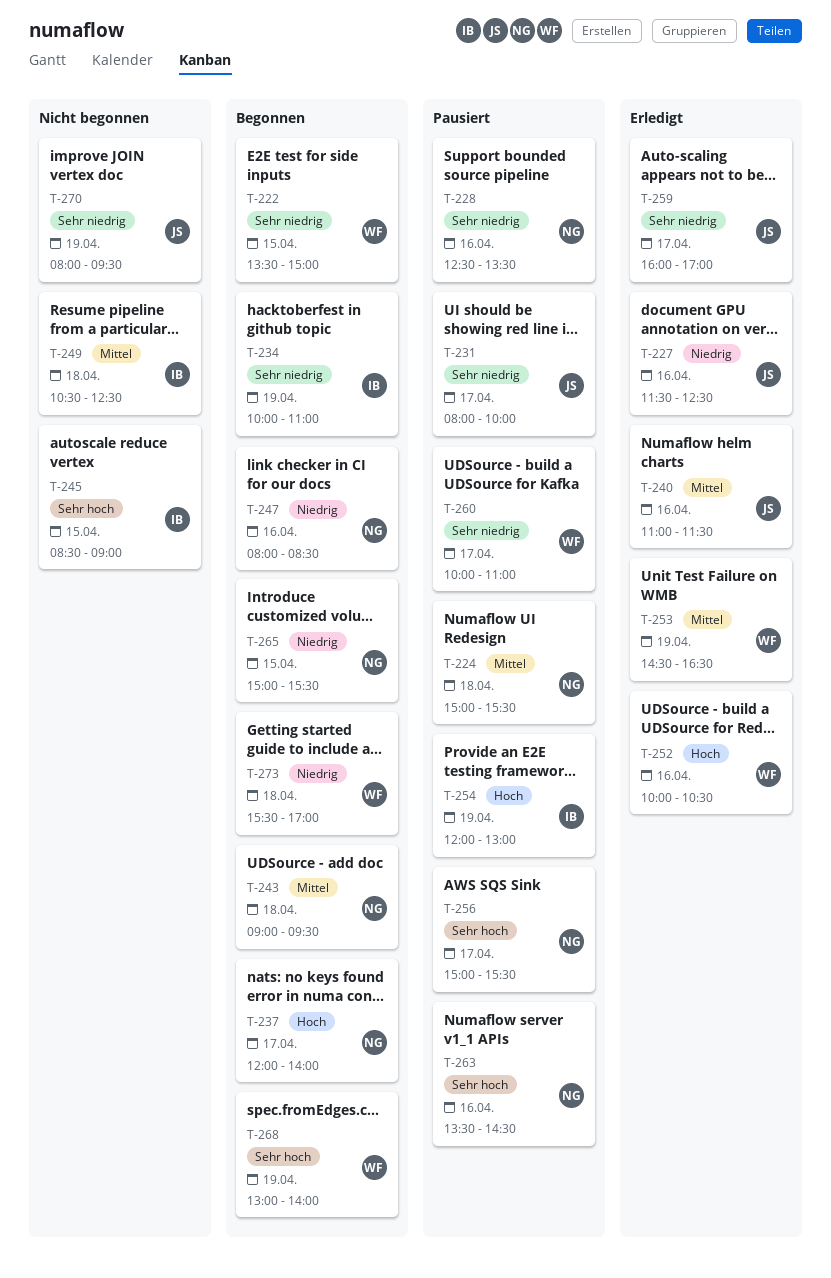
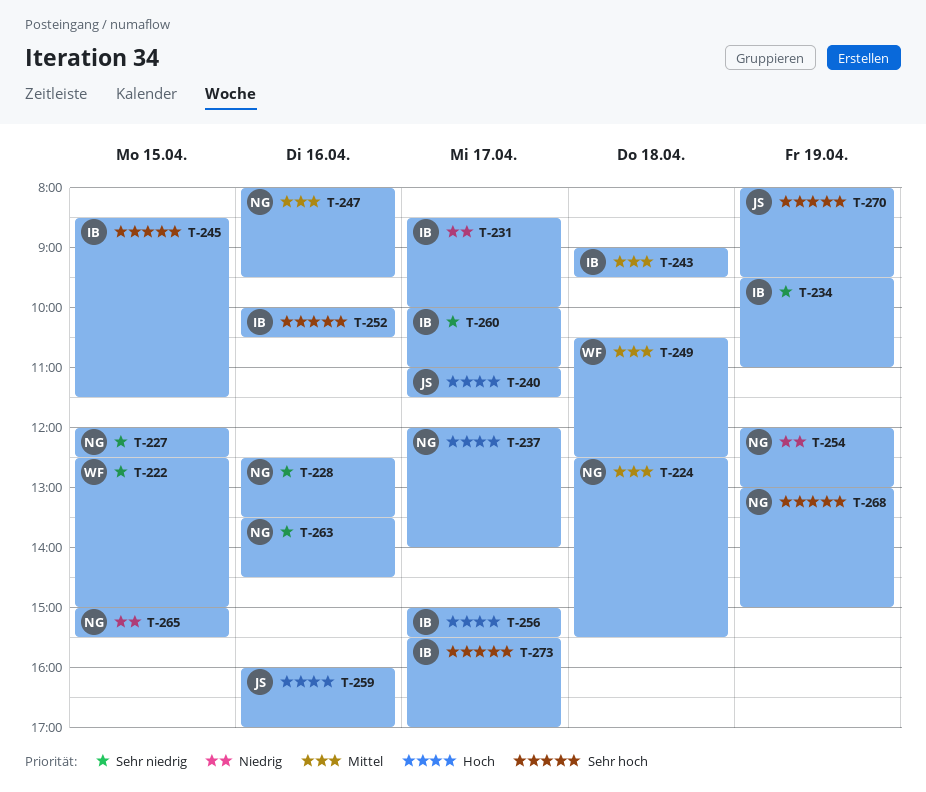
T-222, begins: 13:30 -> 12:30
T-224, begins: 15:00 -> 12:30
T-227, owner: JS -> NG
T-227, priority: Niedrig -> Sehr niedrig
T-227, day: Apr 16 -> Apr 15
T-227, begins: 11:30 -> 12:00
T-231, owner: JS -> IB
T-231, priority: Sehr niedrig -> Niedrig
T-231, begins: 08:00 -> 08:30
T-234, begins: 10:00 -> 09:30
T-240, priority: Mittel -> Hoch
T-240, day: Apr 16 -> Apr 17
T-243, owner: NG -> IB
T-245, ends: 09:00 -> 11:30
T-247, priority: Niedrig -> Mittel
T-247, ends: 08:30 -> 09:30
T-249, owner: IB -> WF
T-252, owner: WF -> IB
T-252, priority: Hoch -> Sehr hoch
T-253: present -> none
T-254, owner: IB -> NG
T-254, priority: Hoch -> Niedrig
T-256, owner: NG -> IB
T-256, priority: Sehr hoch -> Hoch
T-259, priority: Sehr niedrig -> Hoch
T-259, day: Apr 17 -> Apr 16
T-260, owner: WF -> IB
T-263, priority: Sehr hoch -> Sehr niedrig
T-268, owner: WF -> NG
T-268, ends: 14:00 -> 15:00
T-270, priority: Sehr niedrig -> Sehr hoch
T-273, owner: WF -> IB
T-273, priority: Niedrig -> Sehr hoch
T-273, day: Apr 18 -> Apr 17

